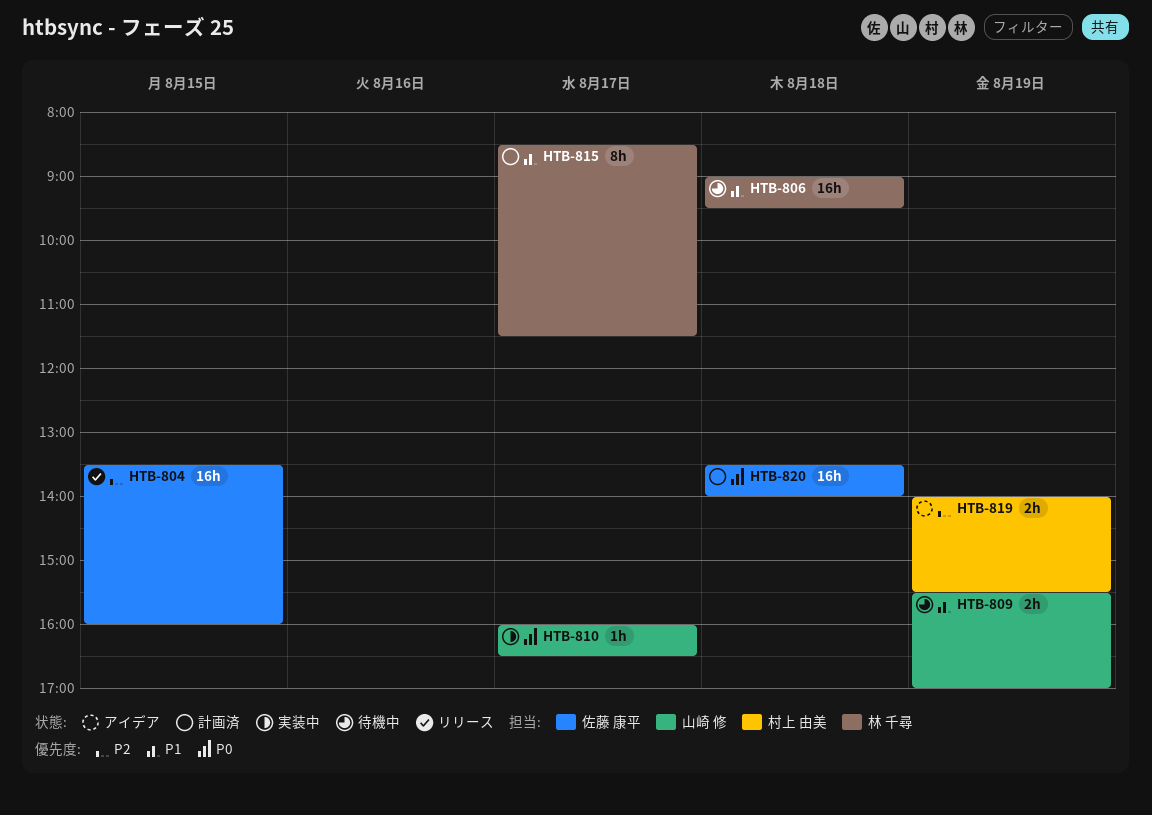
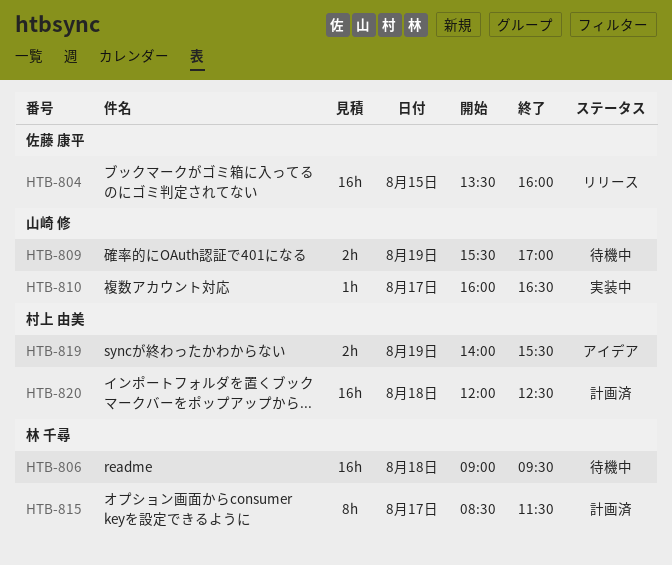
HTB-820, owner: 佐藤 康平 -> 村上 由美
HTB-820, begins: 13:30 -> 12:00
HTB-820, ends: 14:00 -> 12:30

